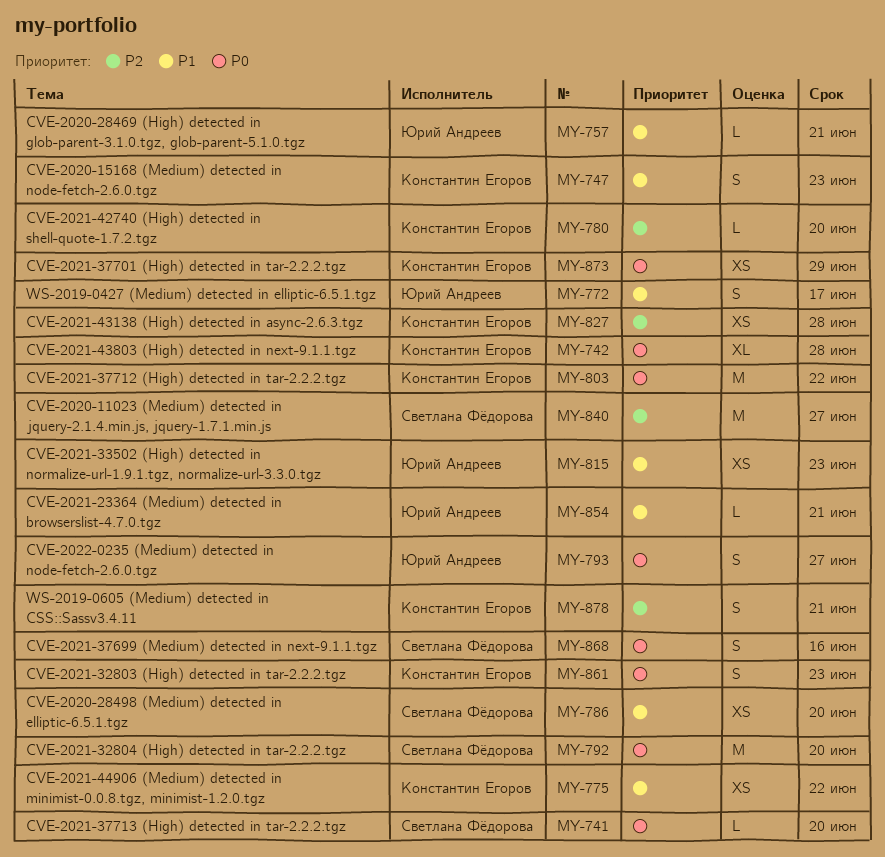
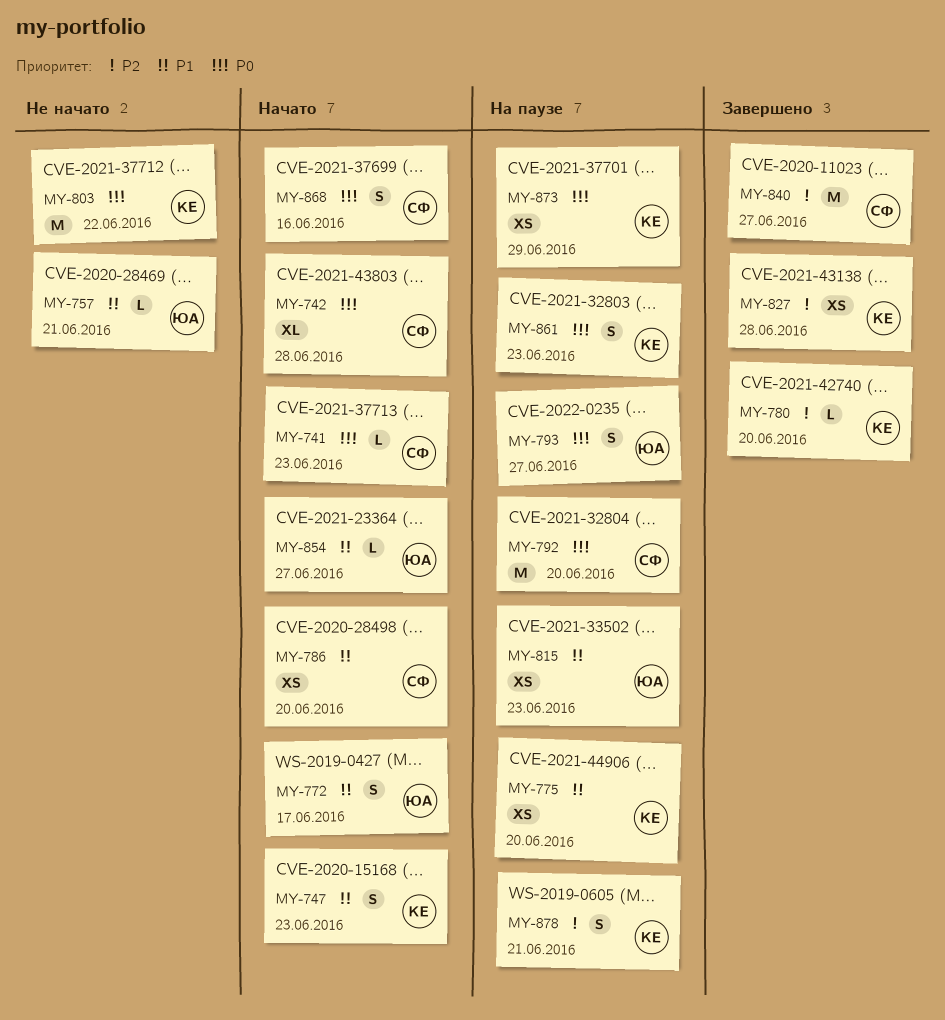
MY-741, due: Jun 20 -> Jun 23
MY-742, owner: Константин Егоров -> Светлана Фёдорова
MY-775, due: Jun 22 -> Jun 20
MY-854, due: Jun 21 -> Jun 27

